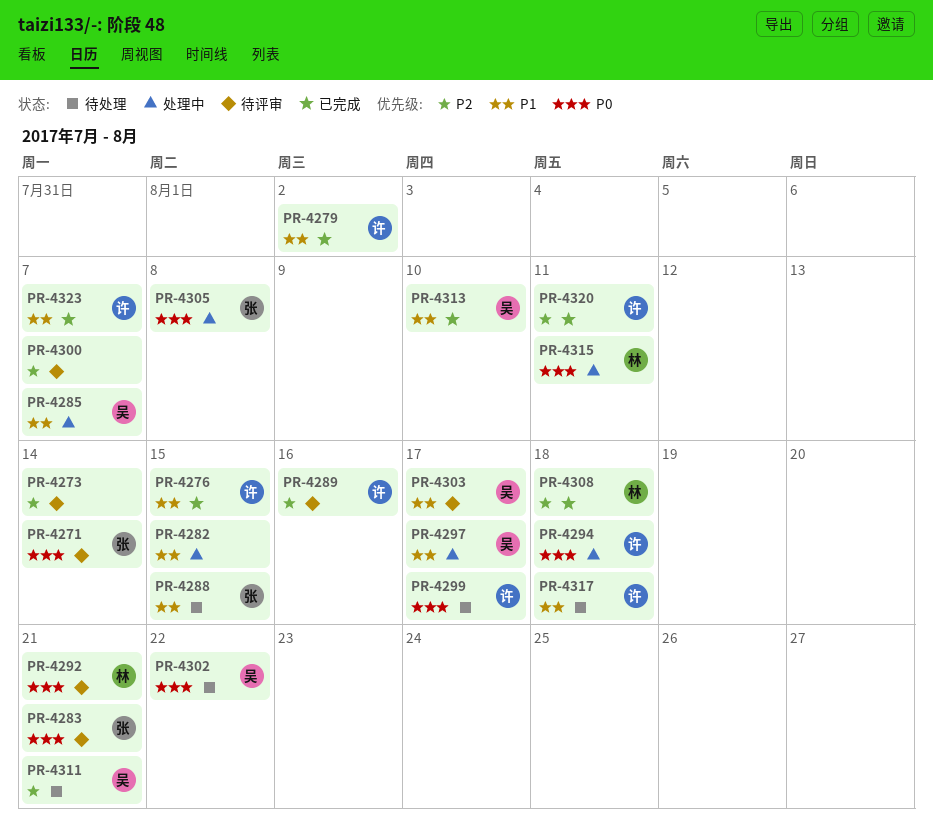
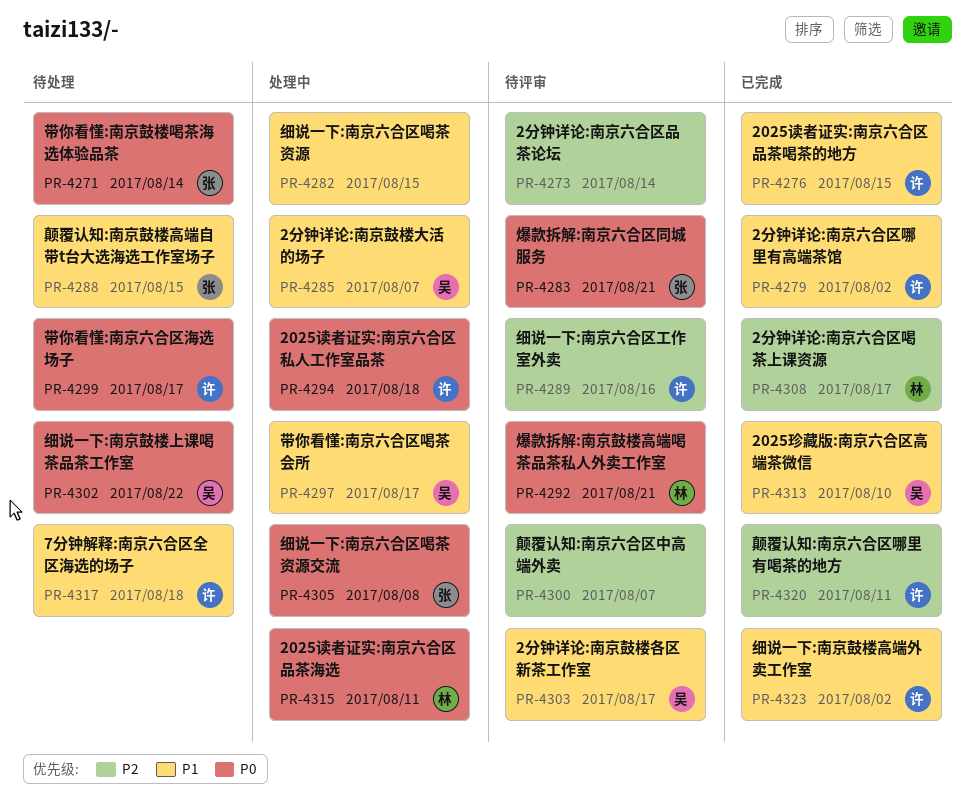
PR-4271, status: 待评审 -> 待处理
PR-4308, due: Aug 18 -> Aug 17
PR-4311: present -> none
PR-4323, due: Aug 7 -> Aug 2

